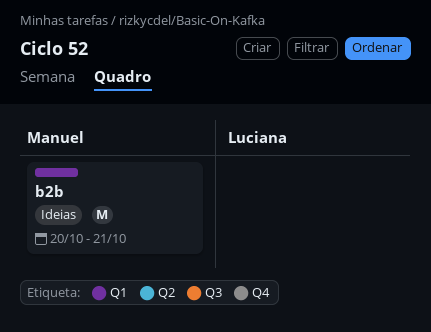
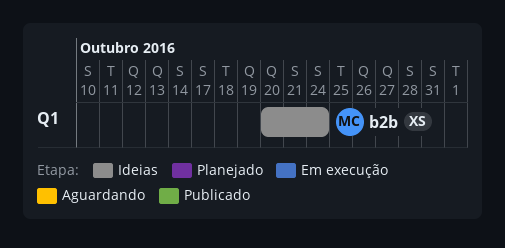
b2b, estimate: M -> XS
b2b, due: Oct 21 -> Oct 24

